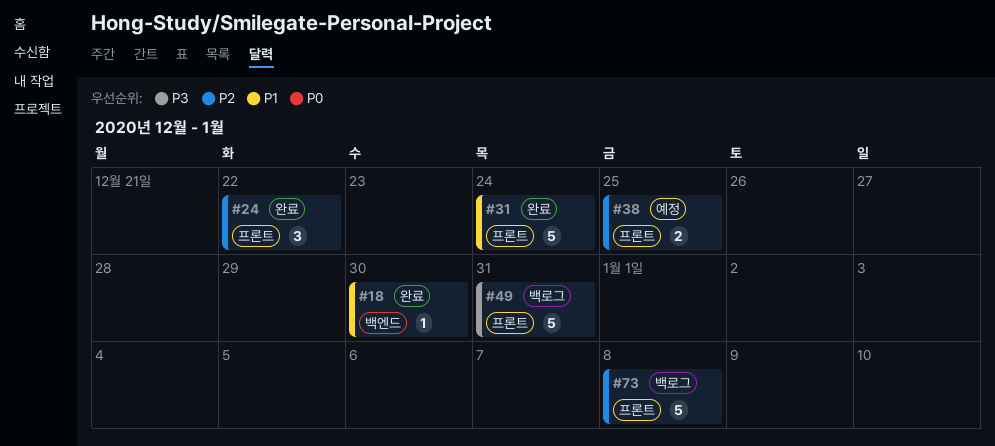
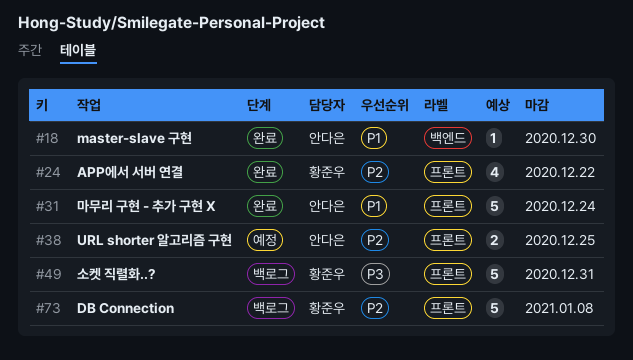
#24, estimate: 3 -> 4

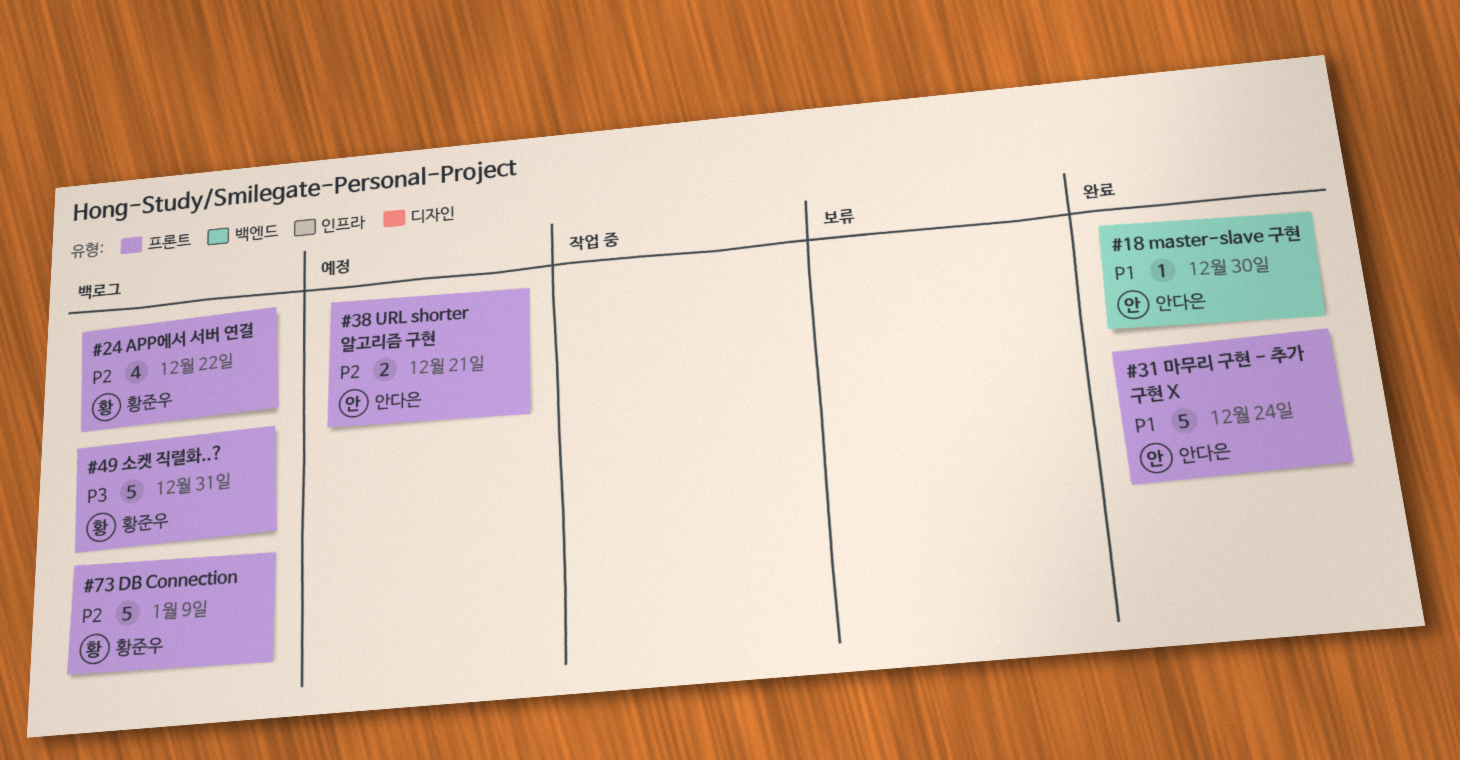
#24, status: 완료 -> 백로그
#38, due: Dec 25 -> Dec 21
#73, due: Jan 8 -> Jan 9

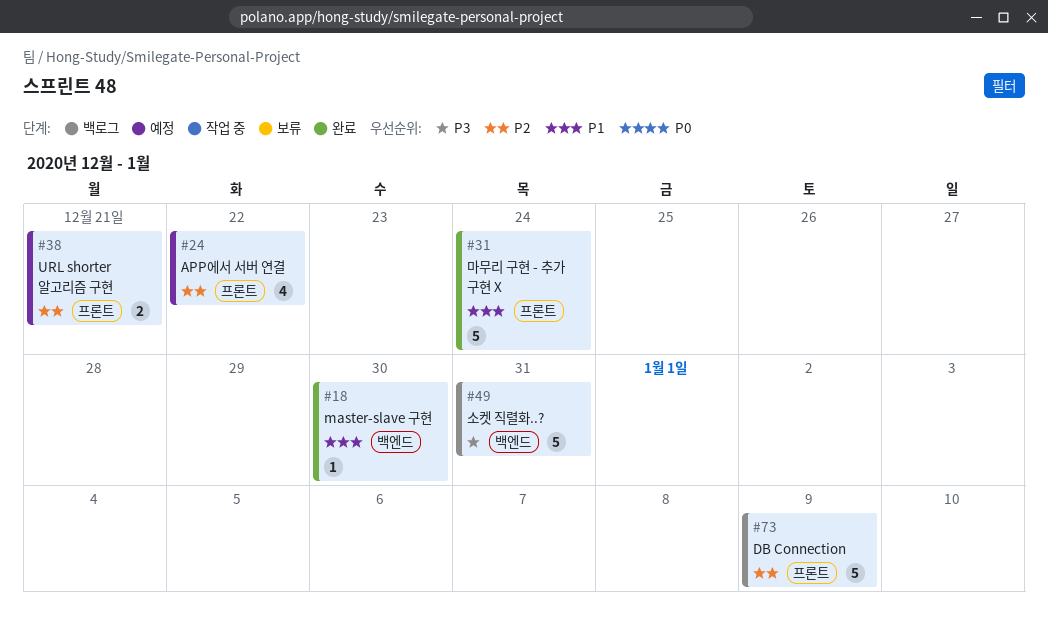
#24, status: 백로그 -> 예정
#49, label: 프론트 -> 백엔드

